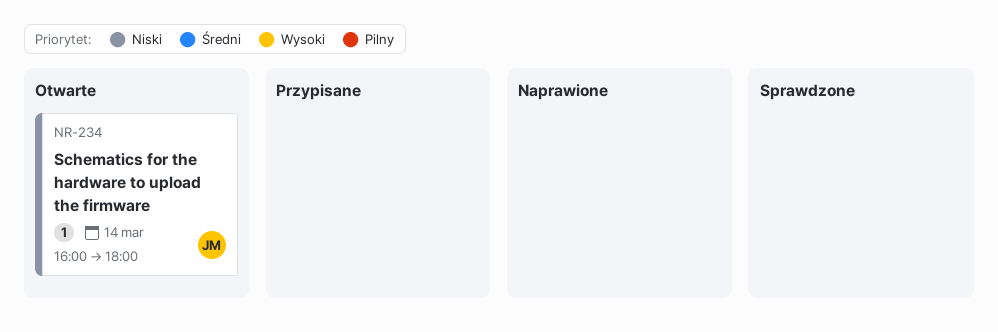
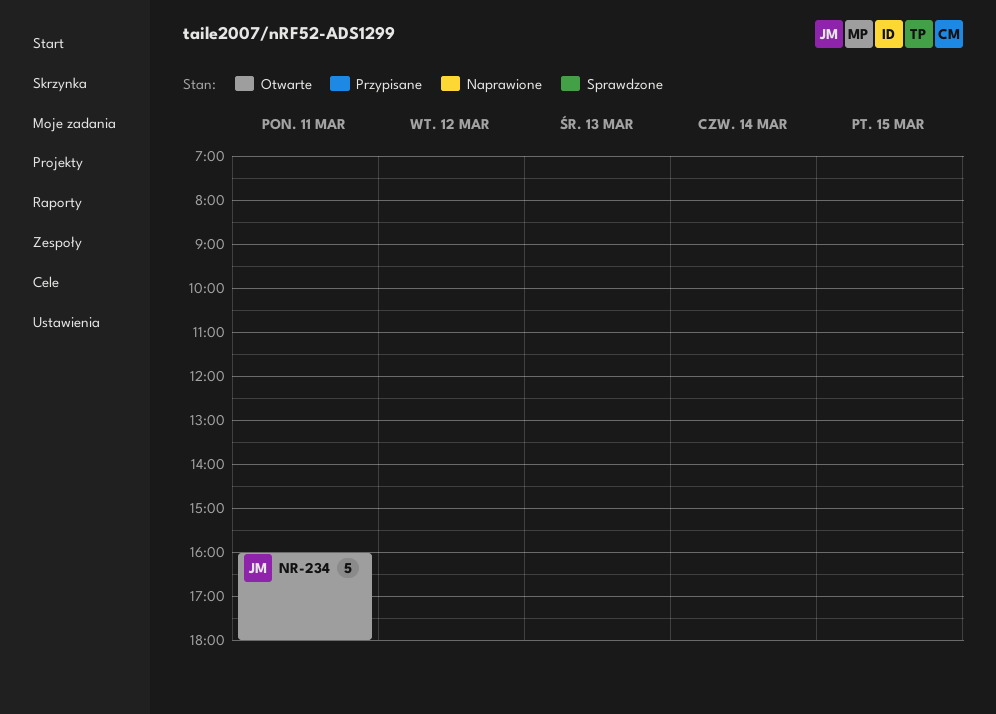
NR-234, estimate: 1 -> 5
NR-234, day: Mar 14 -> Mar 11

